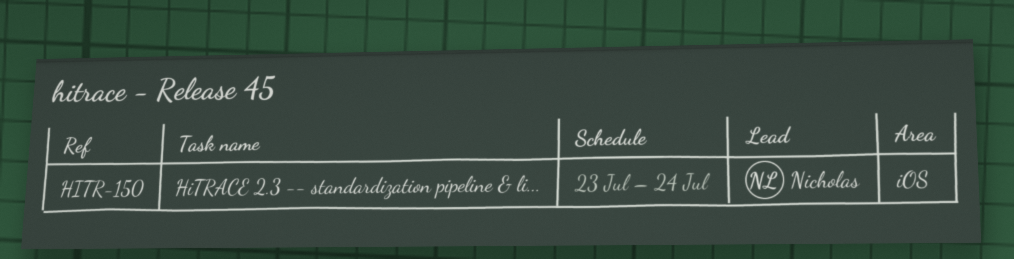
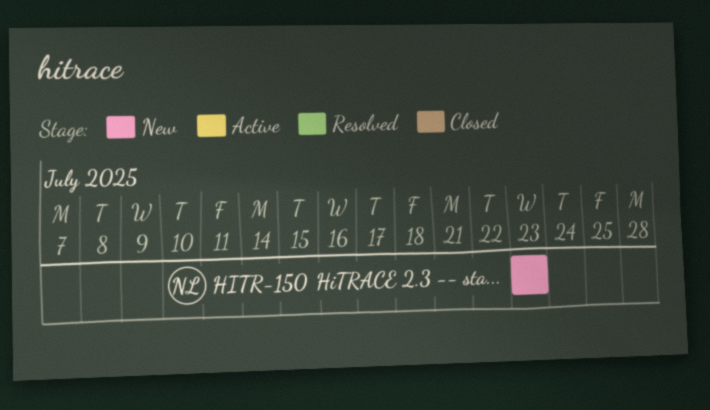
HITR-150, due: Jul 24 -> Jul 23

